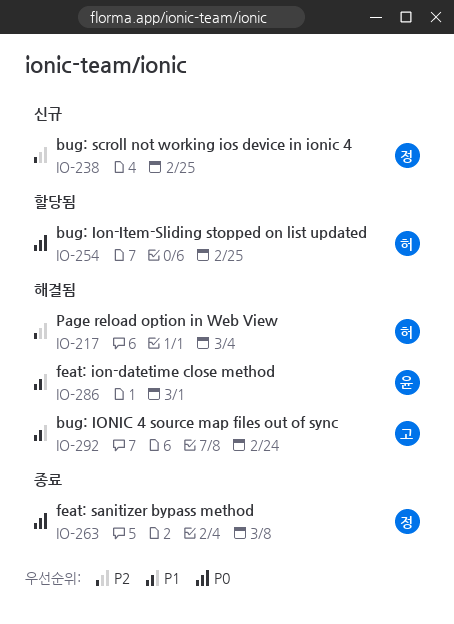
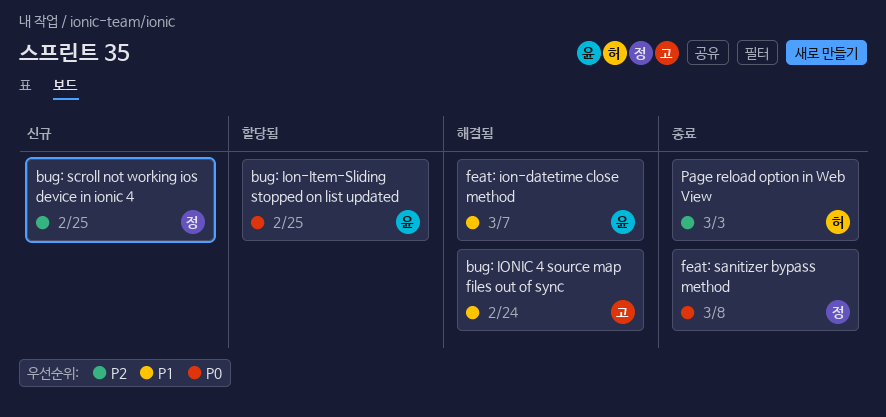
bug: Ion-Item-Sliding stopped on list updated, owner: 허 -> 윤
feat: ion-datetime close method, due: Mar 1 -> Mar 7
Page reload option in Web View, status: 해결됨 -> 종료
Page reload option in Web View, due: Mar 4 -> Mar 3

